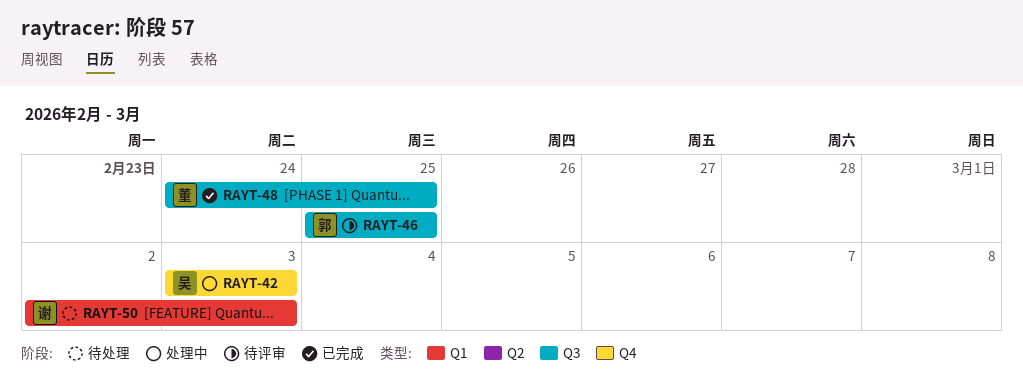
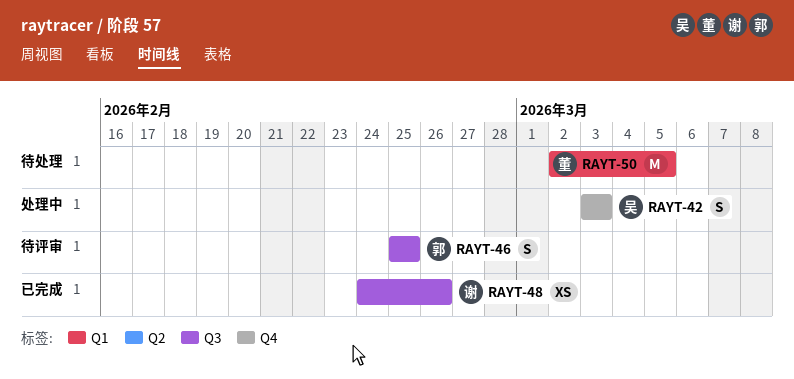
RAYT-48, owner: 董 -> 谢
RAYT-48, due: Feb 25 -> Feb 26
RAYT-50, owner: 谢 -> 董
RAYT-50, due: Mar 3 -> Mar 5

